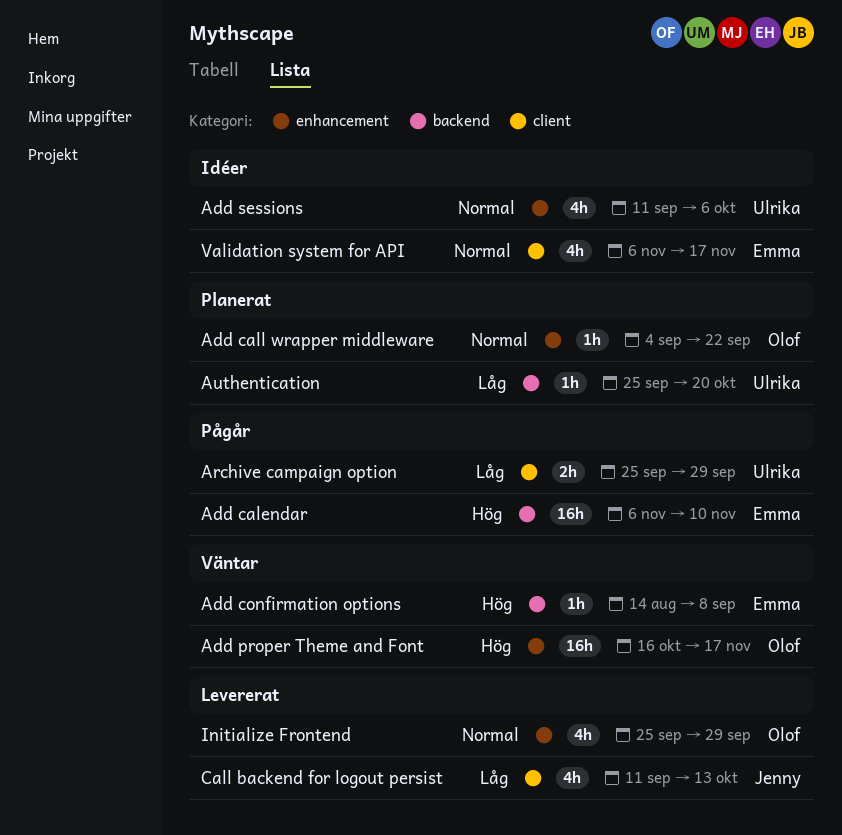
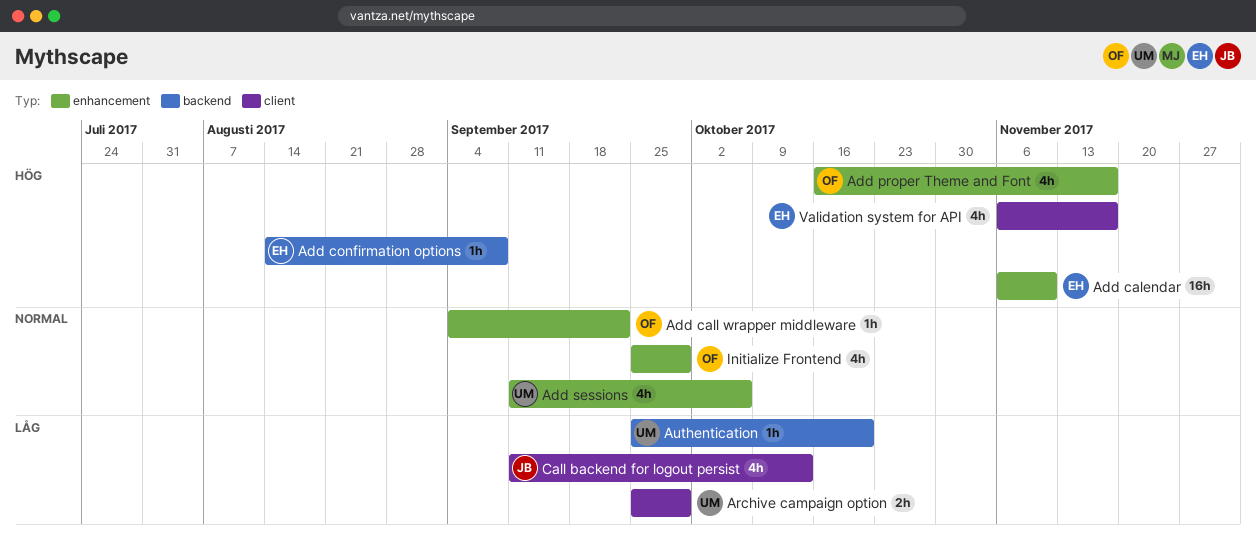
Add calendar, label: backend -> enhancement
Add proper Theme and Font, estimate: 16h -> 4h
Validation system for API, priority: Normal -> Hög

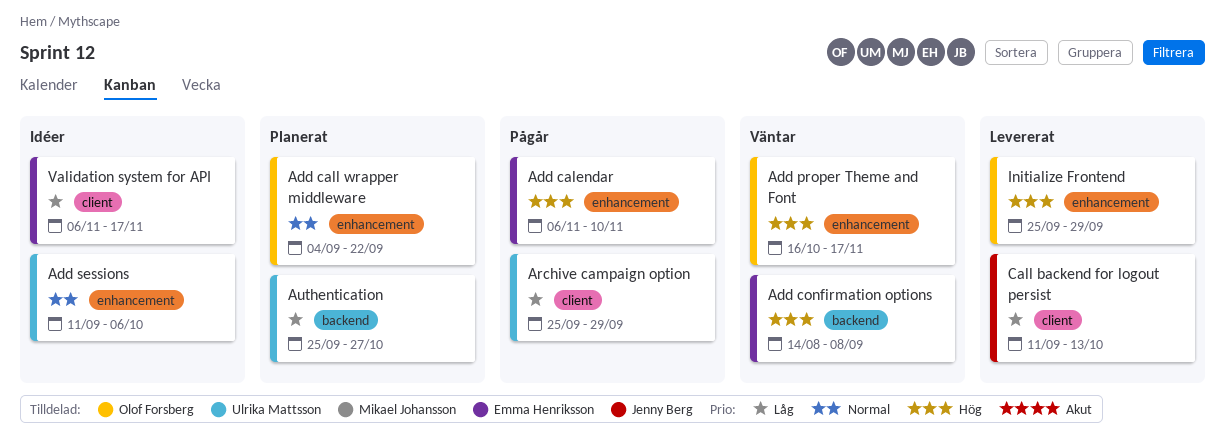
Authentication, due: Oct 20 -> Oct 27
Initialize Frontend, priority: Normal -> Hög
Validation system for API, priority: Hög -> Låg

